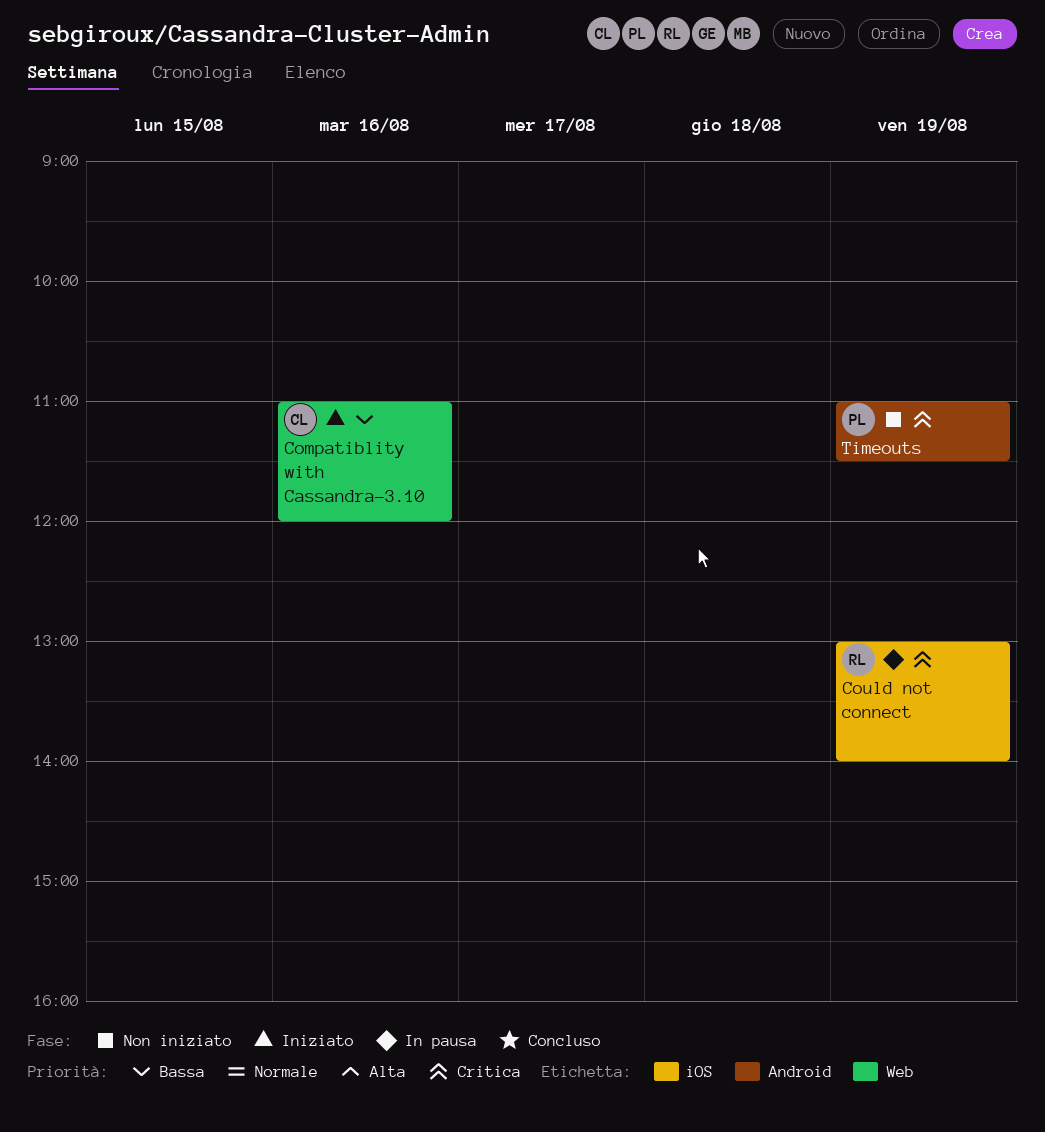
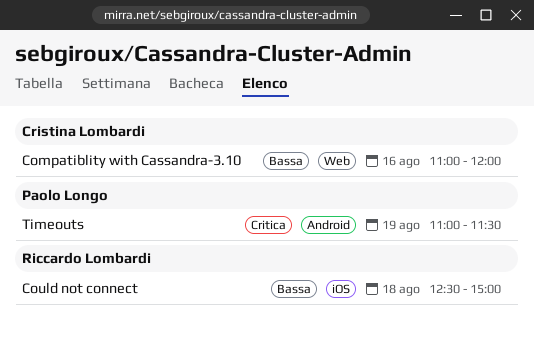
Could not connect, priority: Critica -> Bassa
Could not connect, day: Aug 19 -> Aug 18
Could not connect, begins: 13:00 -> 12:30
Could not connect, ends: 14:00 -> 15:00

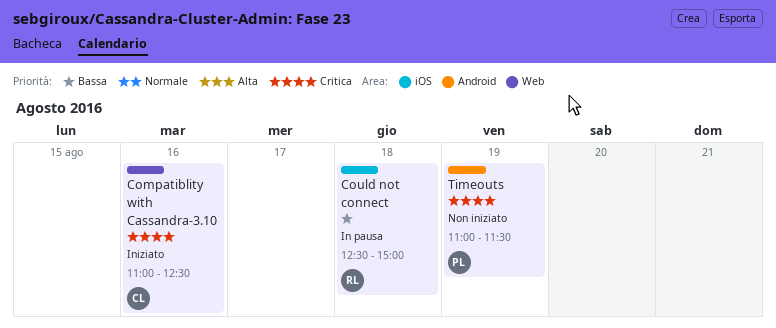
Compatiblity with Cassandra-3.10, priority: Bassa -> Critica
Compatiblity with Cassandra-3.10, ends: 12:00 -> 12:30

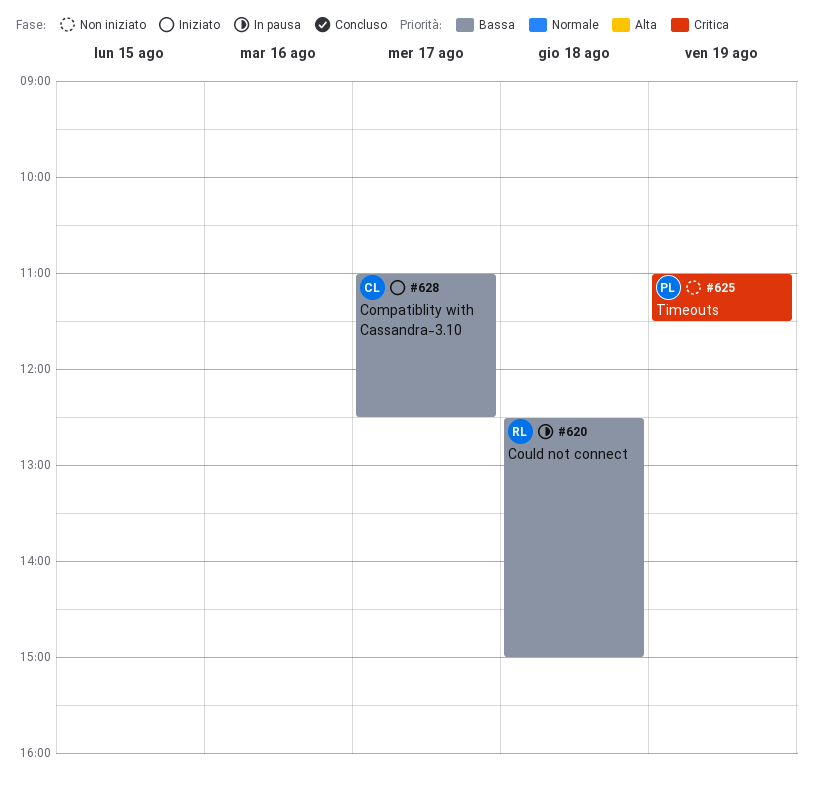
Compatiblity with Cassandra-3.10, priority: Critica -> Bassa
Compatiblity with Cassandra-3.10, day: Aug 16 -> Aug 17

